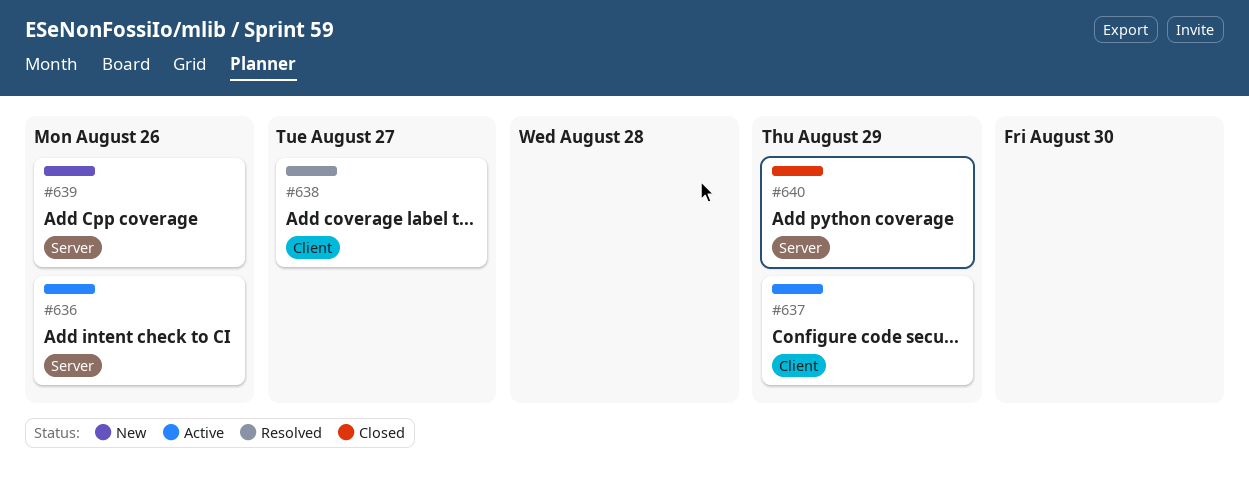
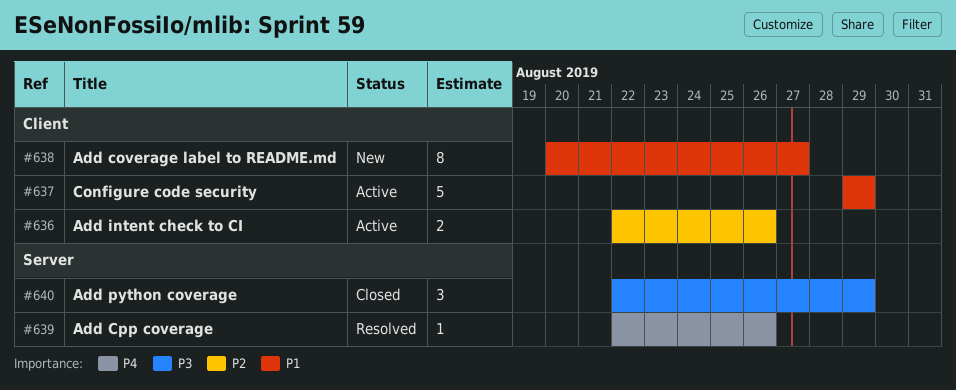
#636, label: Server -> Client
#638, status: Resolved -> New
#639, status: New -> Resolved

